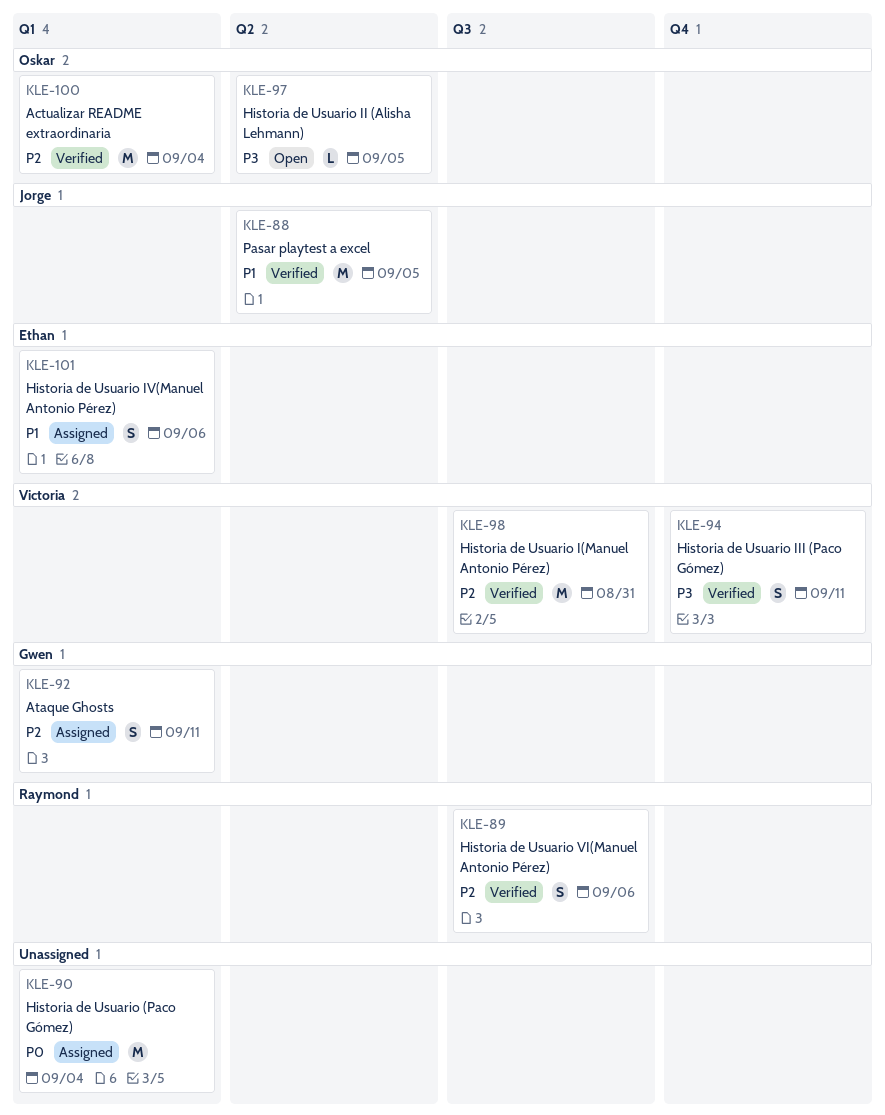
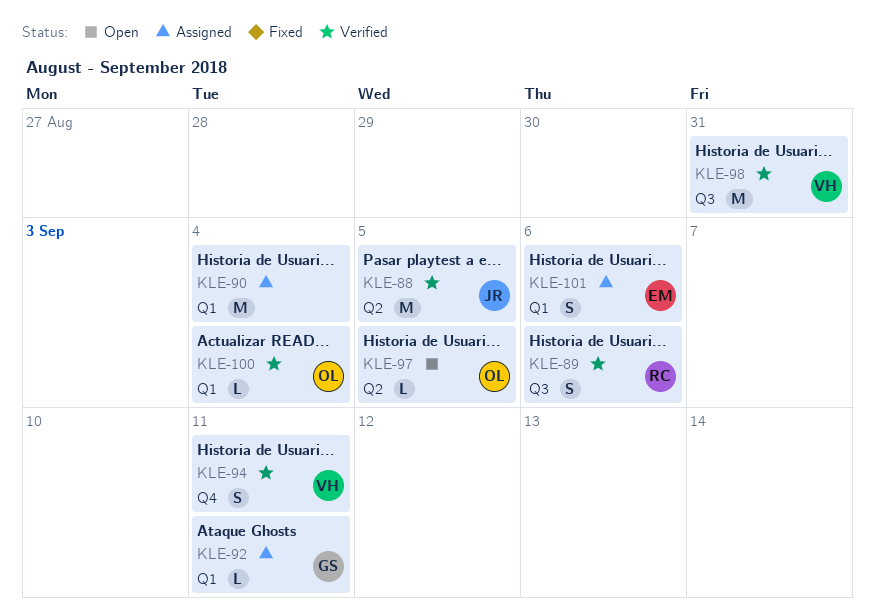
KLE-92, estimate: S -> L
KLE-100, estimate: M -> L

